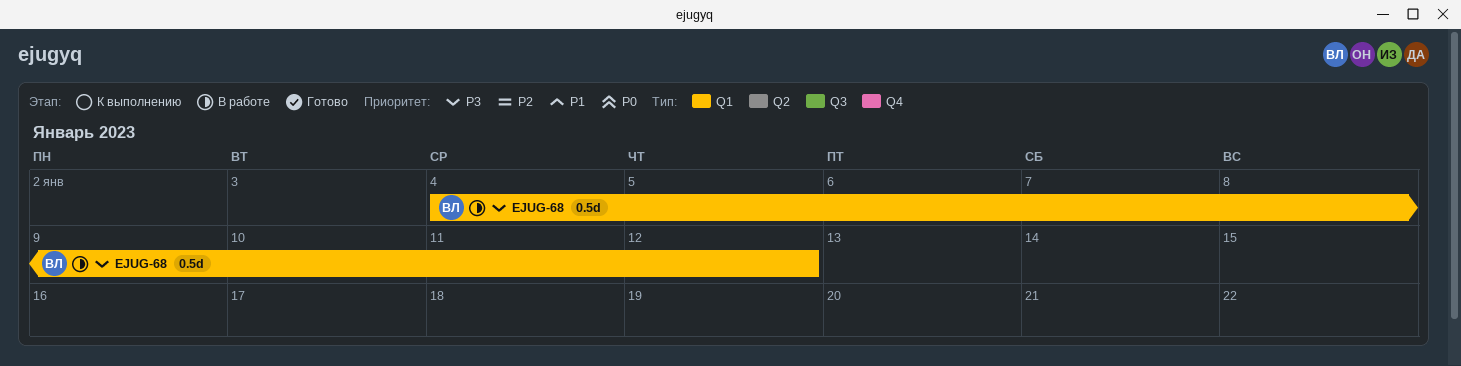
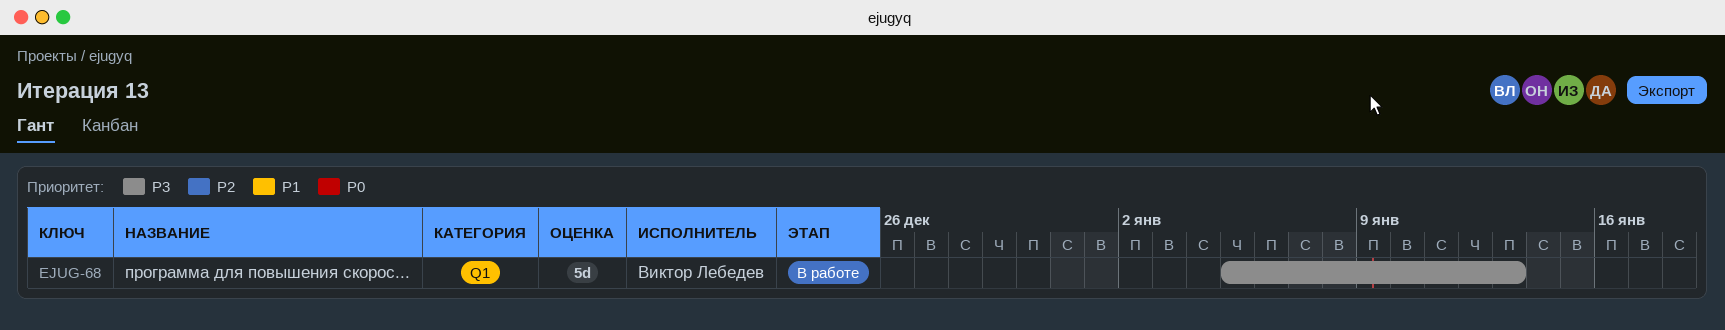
EJUG-68, estimate: 0.5d -> 5d
EJUG-68, start: Jan 4 -> Jan 5
EJUG-68, due: Jan 12 -> Jan 13

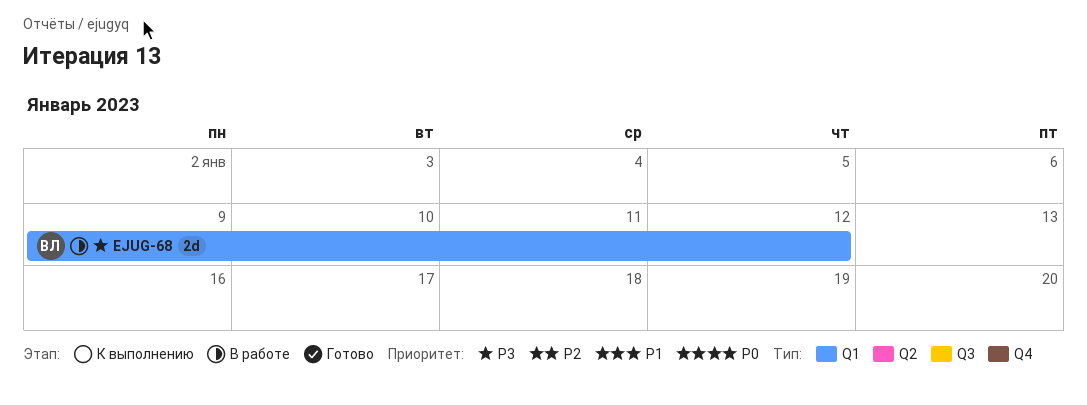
EJUG-68, estimate: 5d -> 2d
EJUG-68, start: Jan 5 -> Jan 9
EJUG-68, due: Jan 13 -> Jan 12

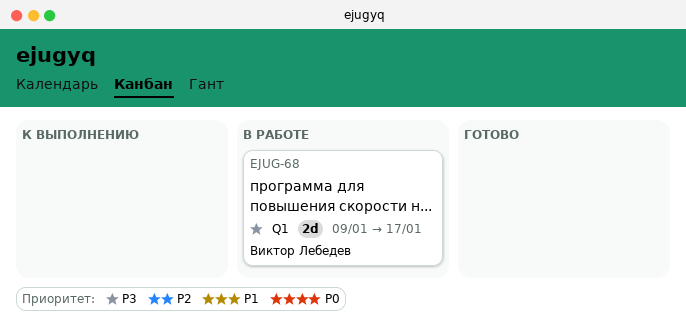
EJUG-68, due: Jan 12 -> Jan 17

